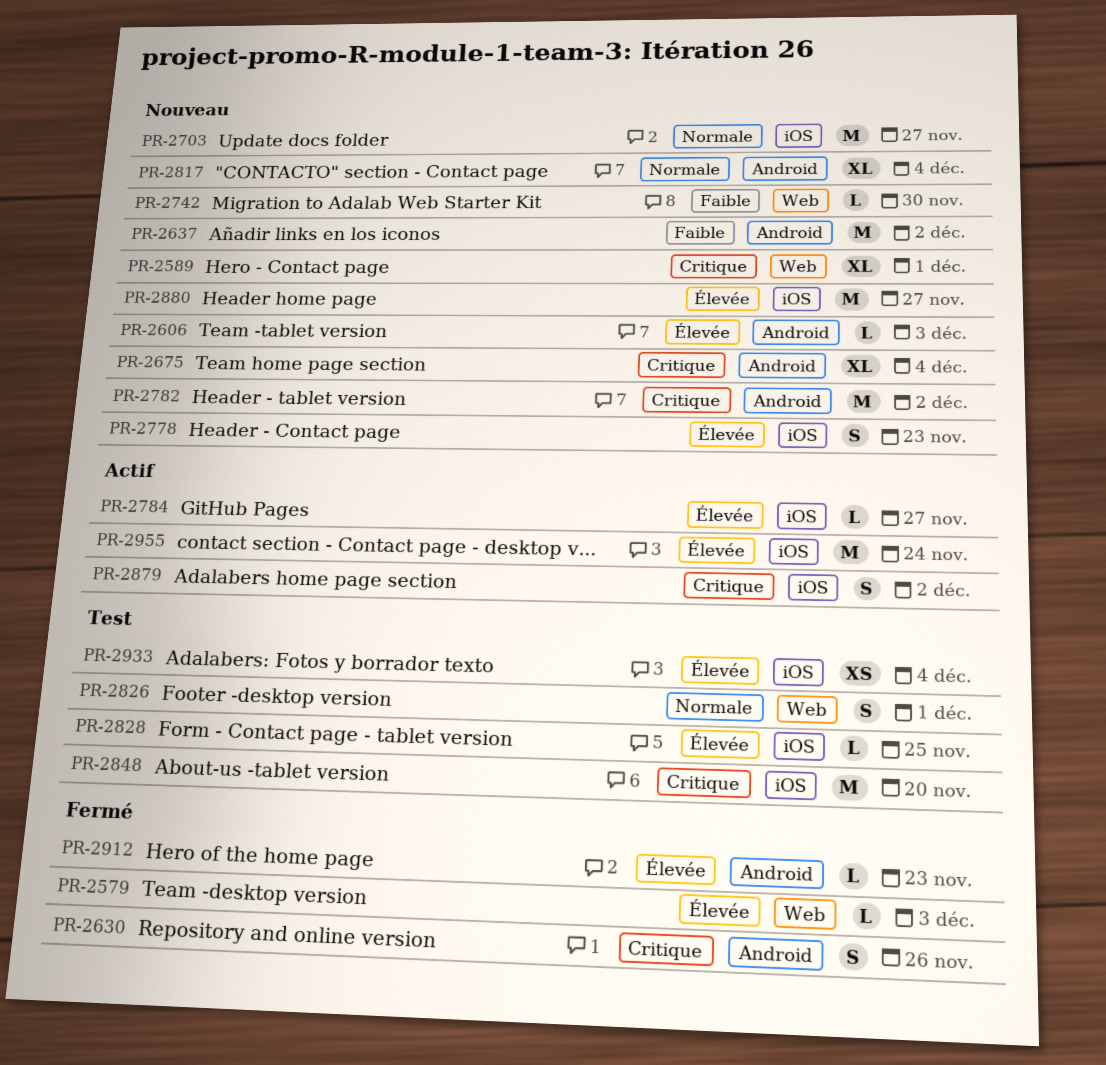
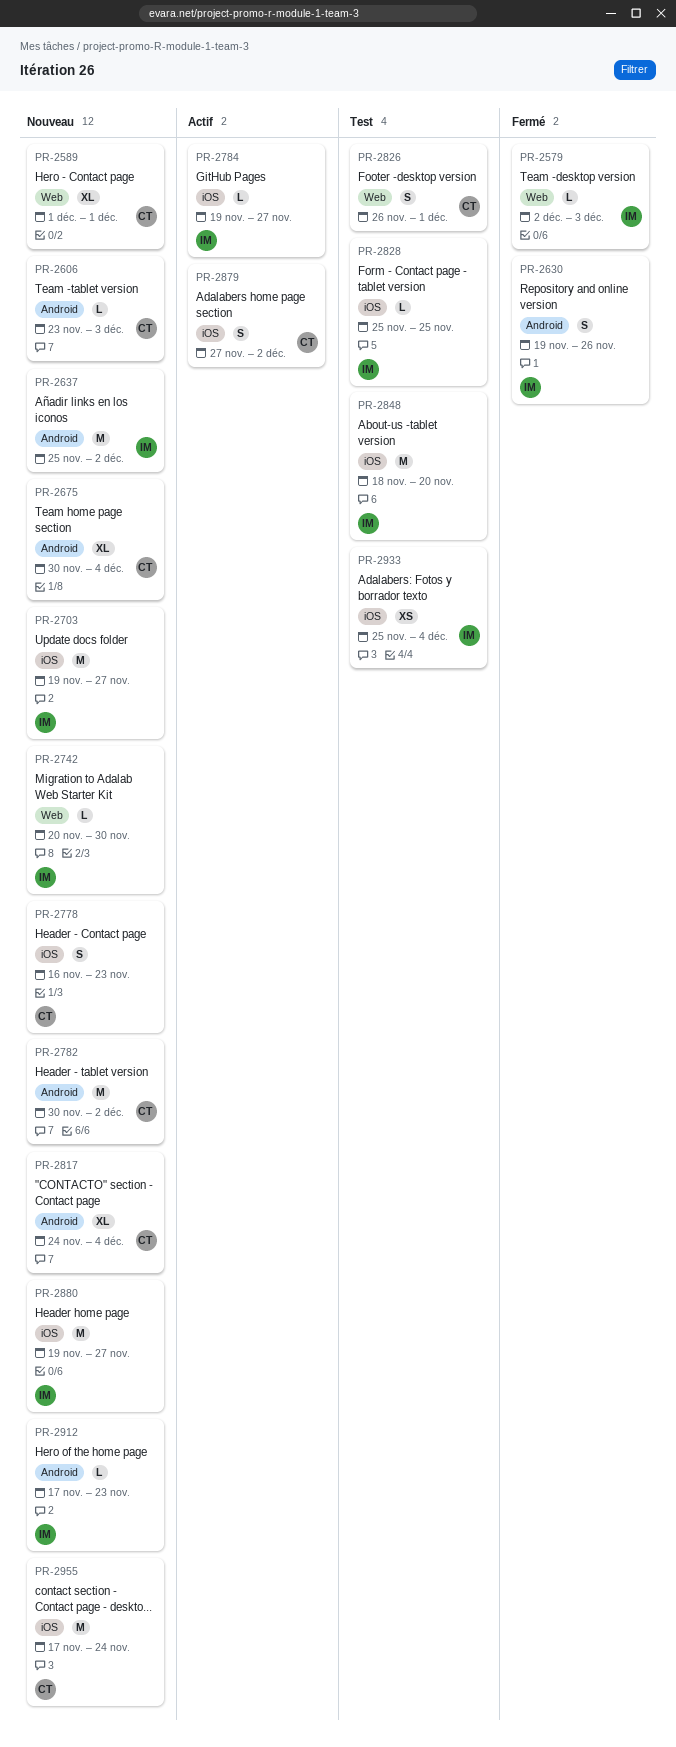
PR-2912, status: Fermé -> Nouveau
PR-2955, status: Actif -> Nouveau

